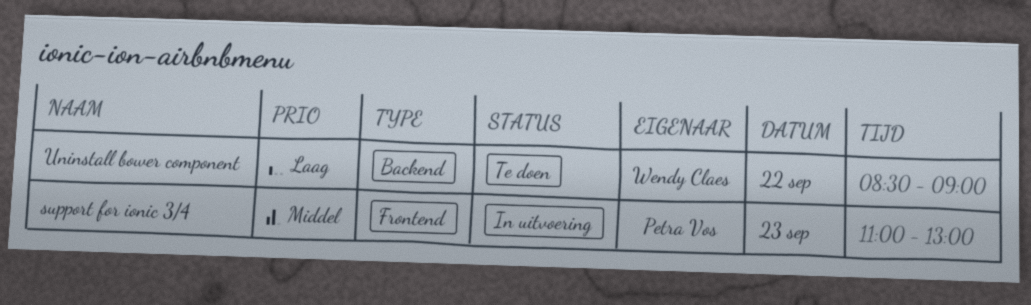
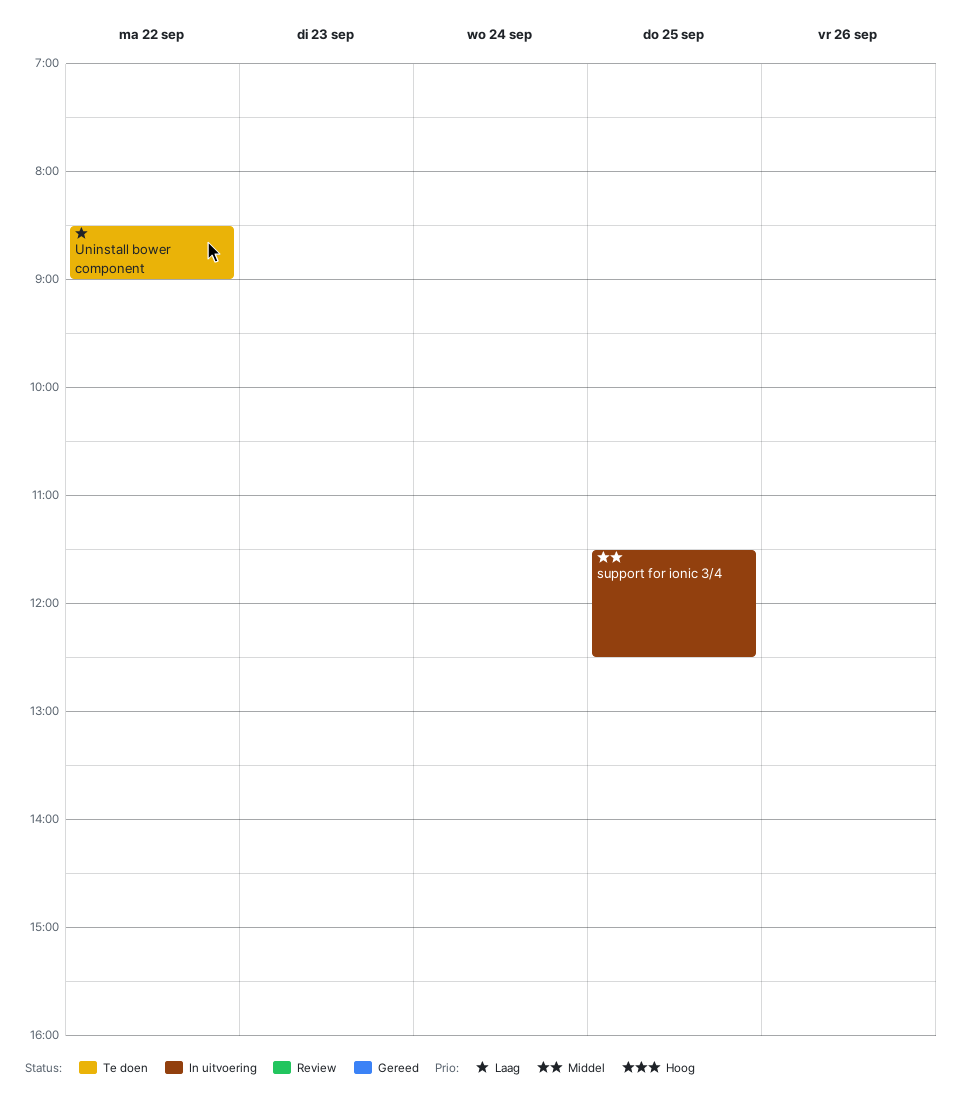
support for ionic 3/4, day: Sep 23 -> Sep 25
support for ionic 3/4, begins: 11:00 -> 11:30
support for ionic 3/4, ends: 13:00 -> 12:30

